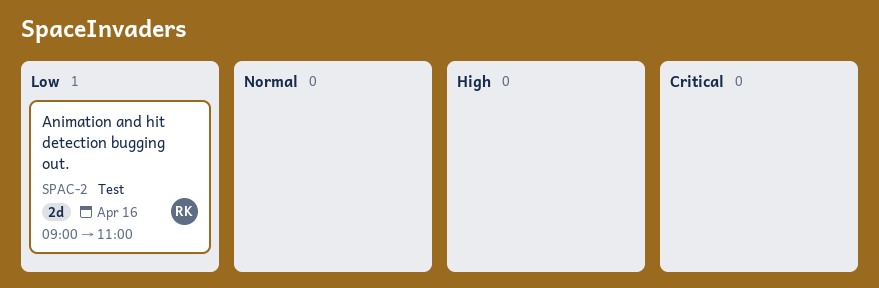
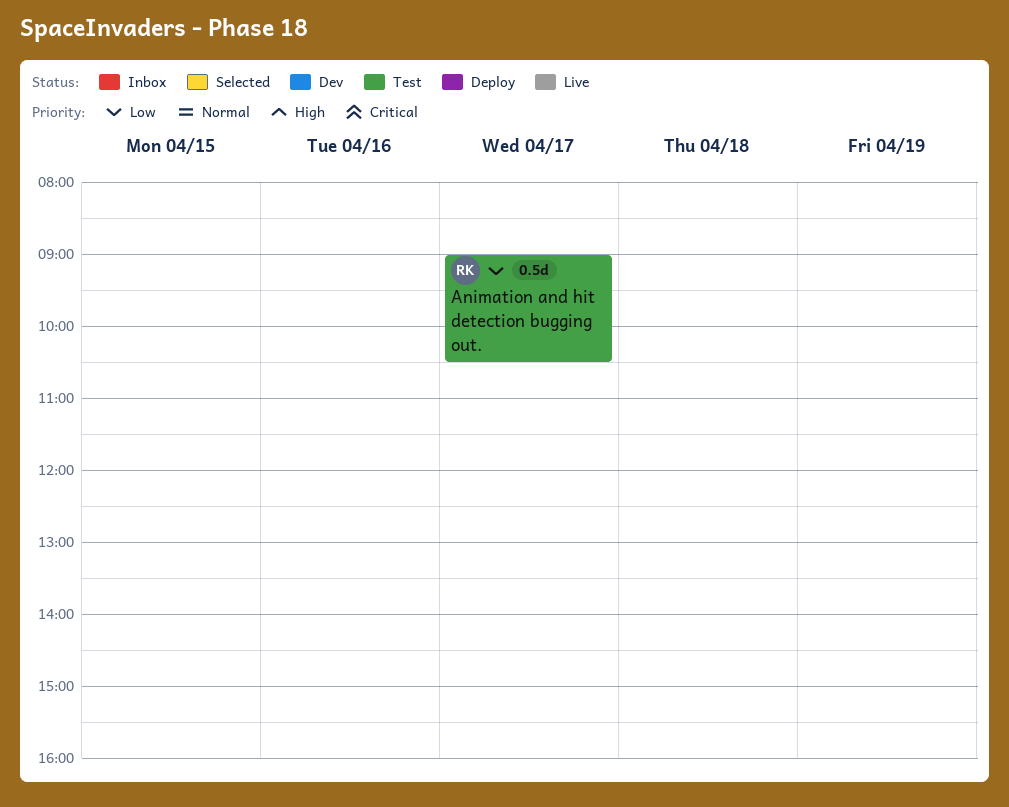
Animation and hit detection bugging out., estimate: 2d -> 0.5d
Animation and hit detection bugging out., day: Apr 16 -> Apr 17
Animation and hit detection bugging out., ends: 11:00 -> 10:30

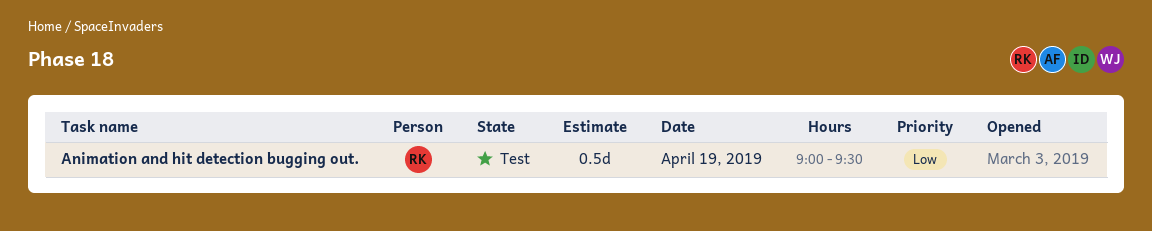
Animation and hit detection bugging out., day: Apr 17 -> Apr 19
Animation and hit detection bugging out., ends: 10:30 -> 09:30

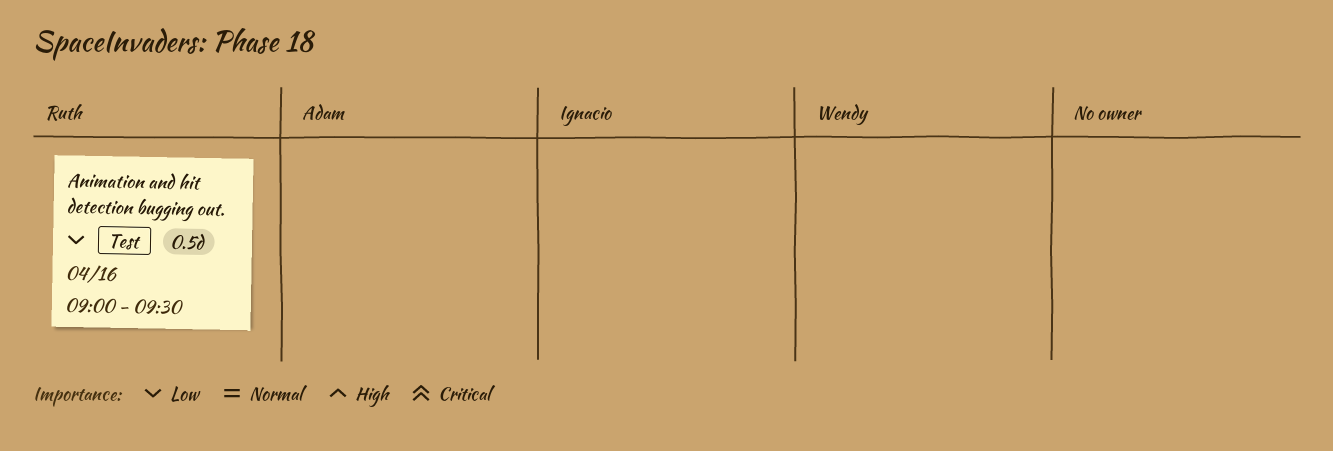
Animation and hit detection bugging out., day: Apr 19 -> Apr 16

